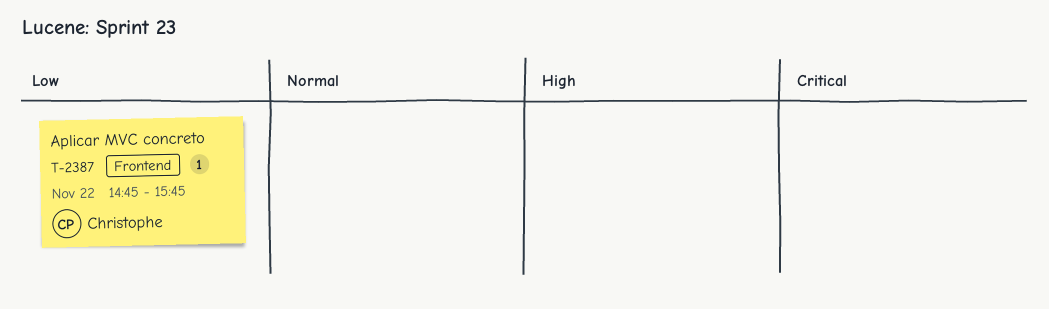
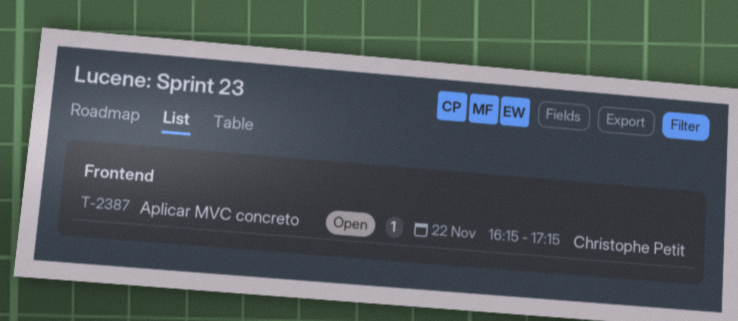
T-2387, begins: 14:45 -> 16:15
T-2387, ends: 15:45 -> 17:15

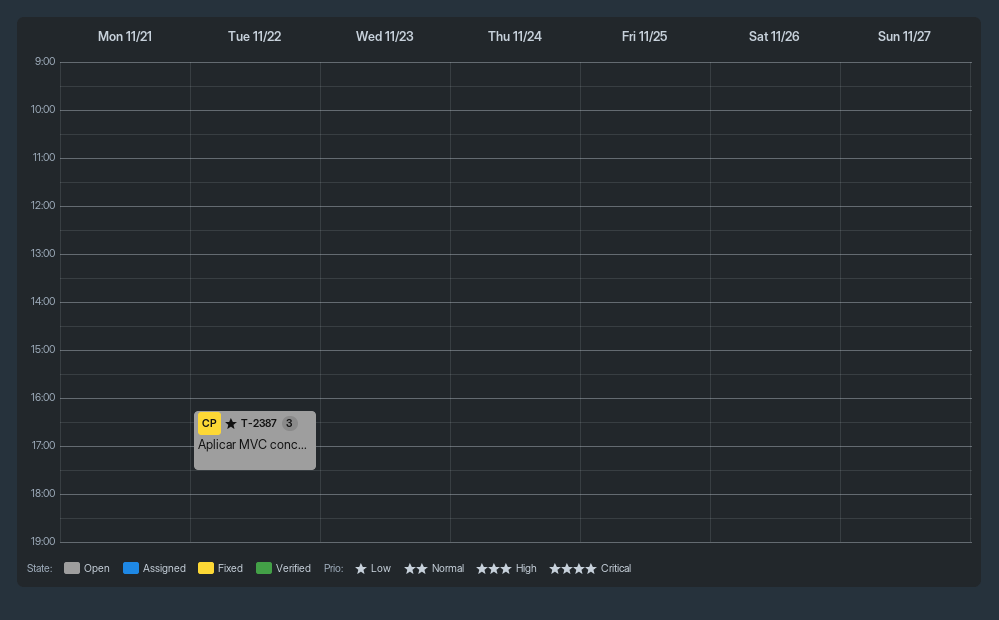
T-2387, estimate: 1 -> 3
T-2387, ends: 17:15 -> 17:30

